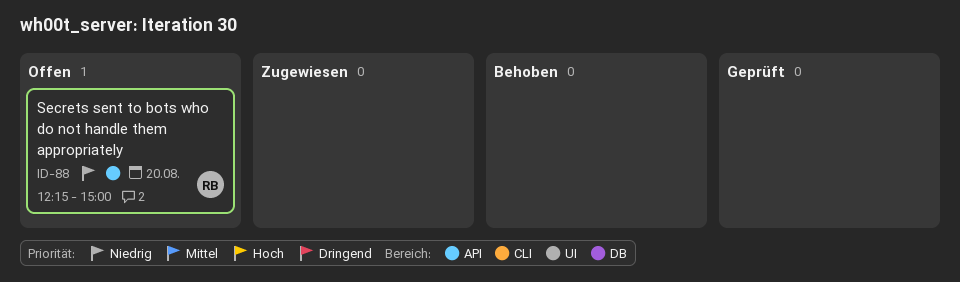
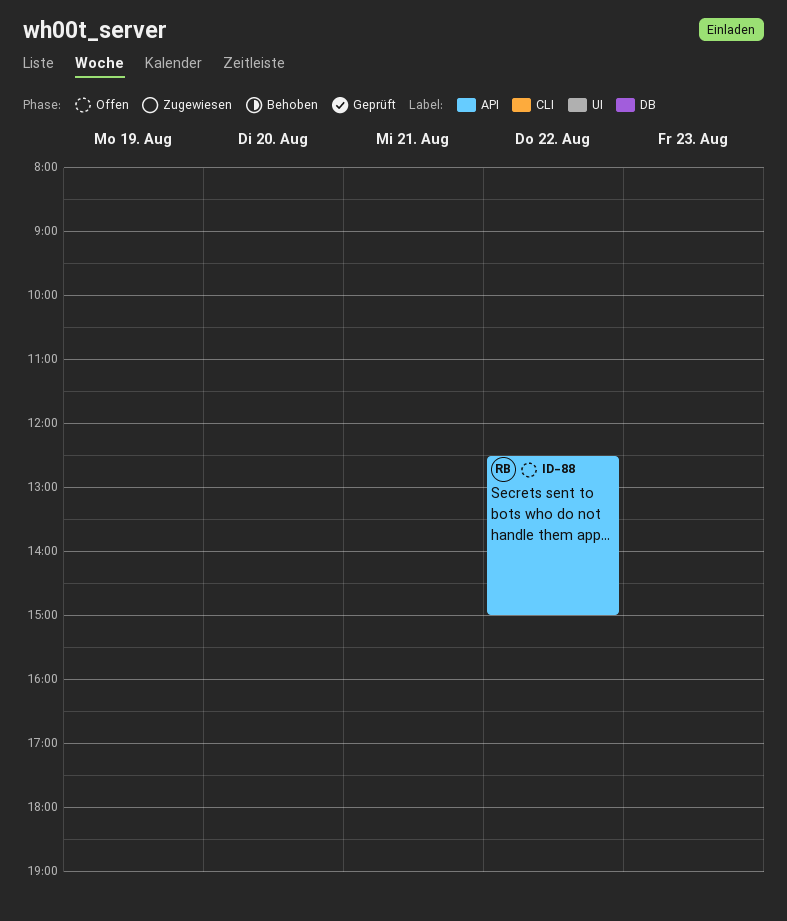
ID-88, day: Aug 20 -> Aug 22
ID-88, begins: 12:15 -> 12:30

